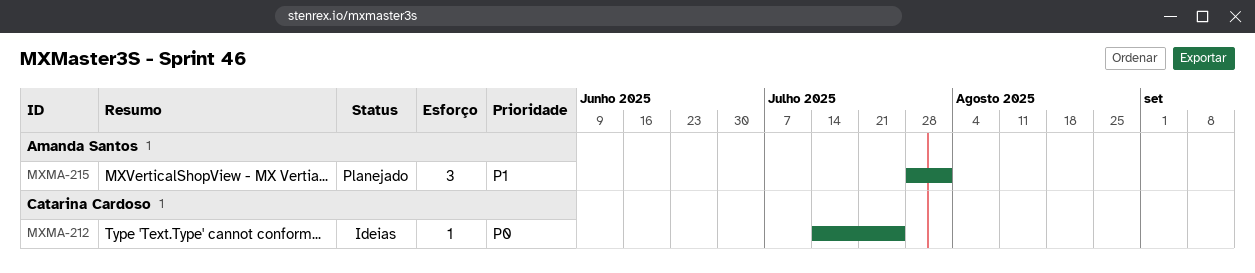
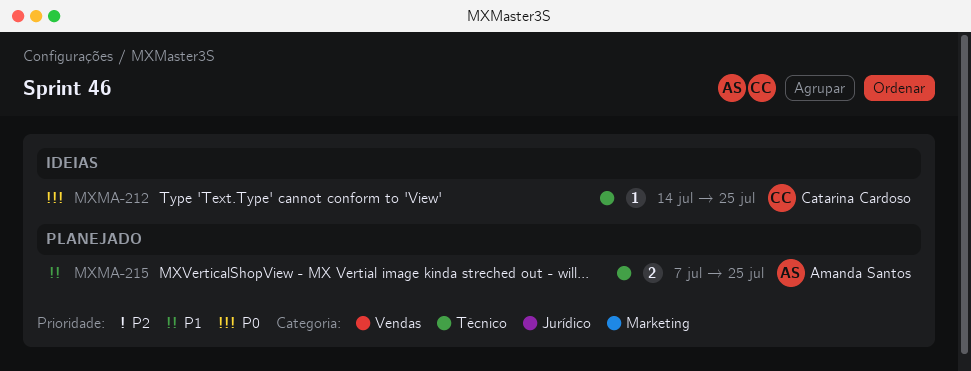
MXMA-215, estimate: 3 -> 2
MXMA-215, start: Jul 28 -> Jul 7
MXMA-215, due: Aug 1 -> Jul 25

